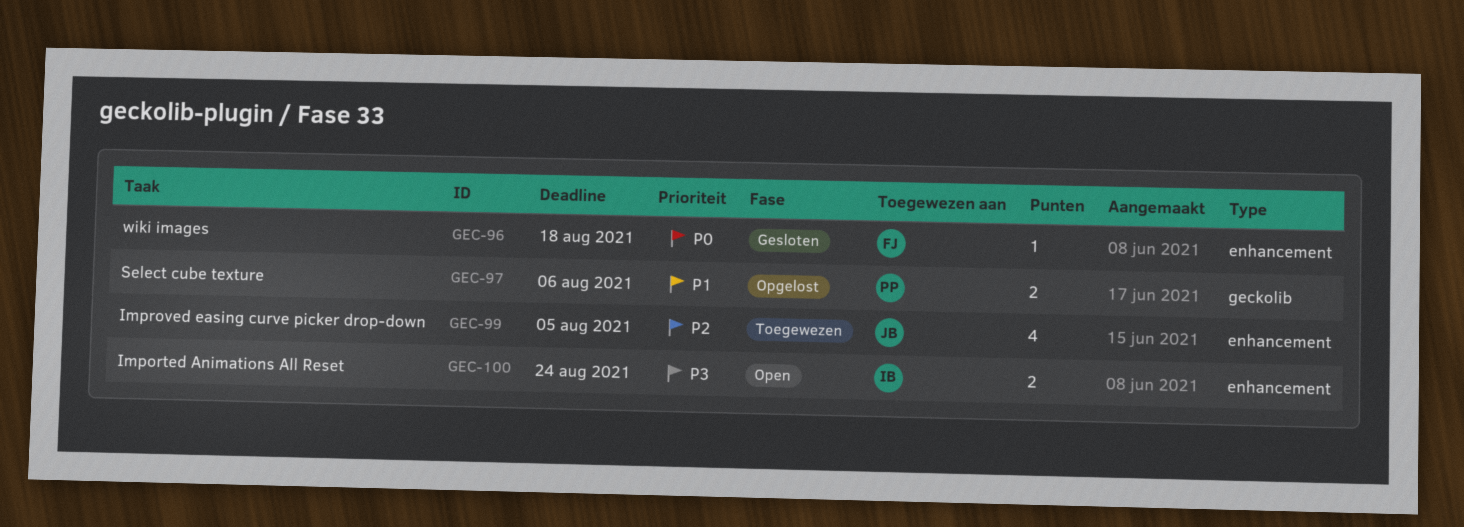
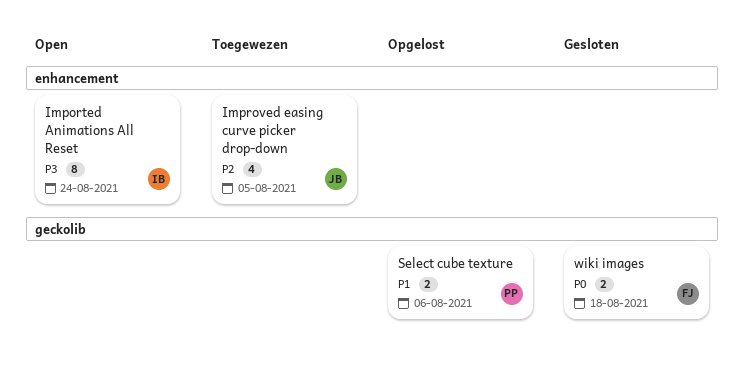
Imported Animations All Reset, estimate: 2 -> 8
wiki images, label: enhancement -> geckolib
wiki images, estimate: 1 -> 2

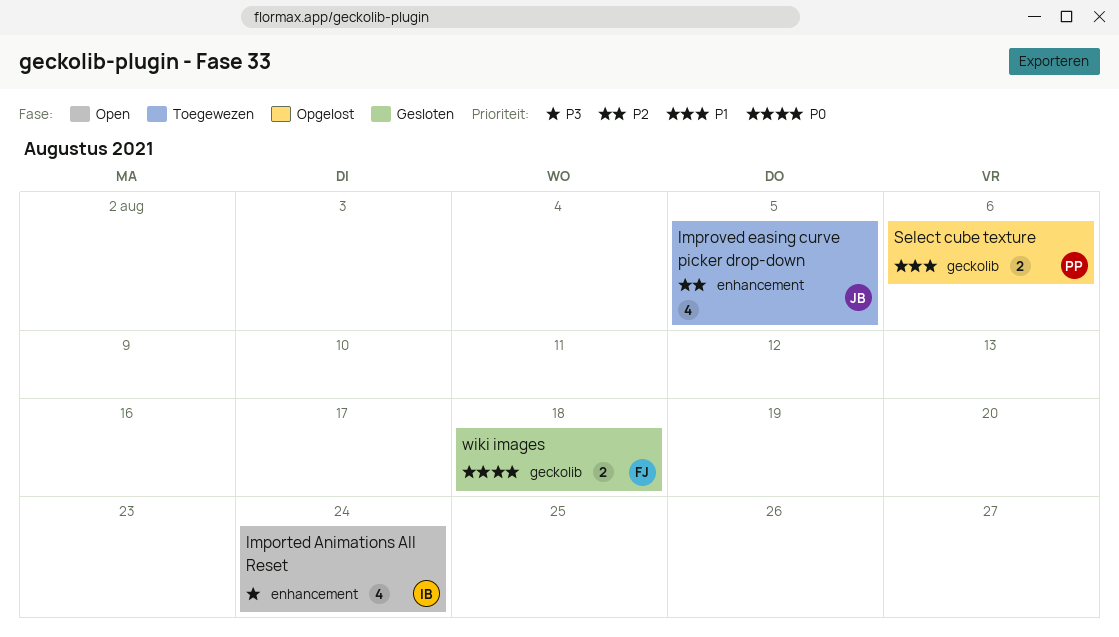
Imported Animations All Reset, estimate: 8 -> 4

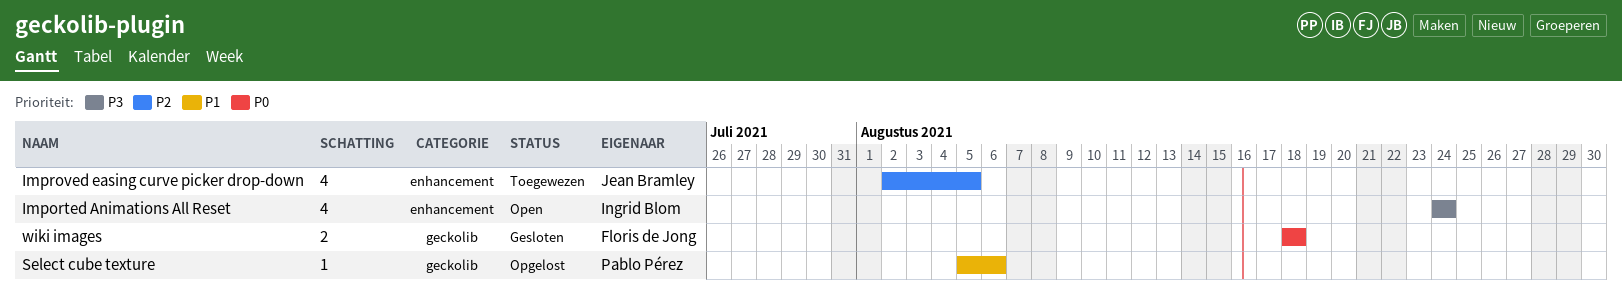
Select cube texture, estimate: 2 -> 1

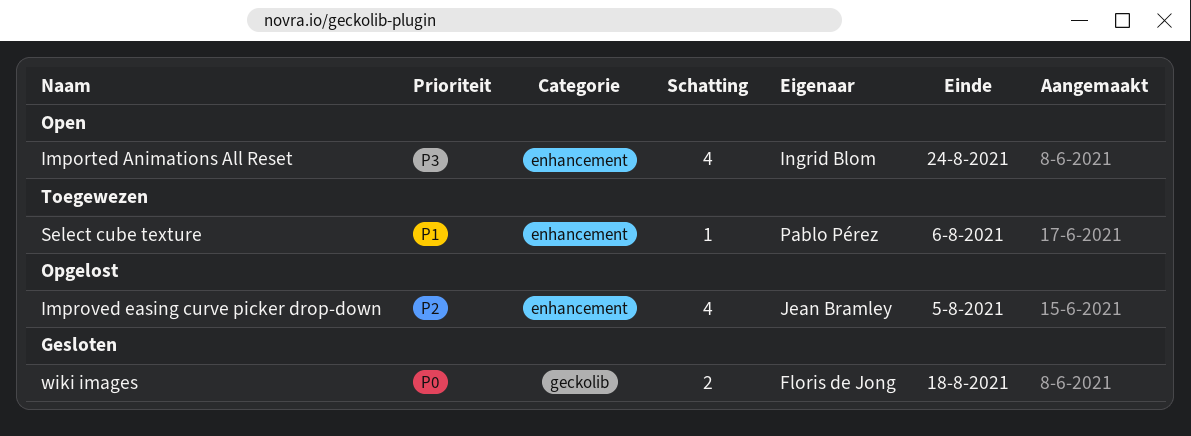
Improved easing curve picker drop-down, status: Toegewezen -> Opgelost
Select cube texture, status: Opgelost -> Toegewezen
Select cube texture, label: geckolib -> enhancement

